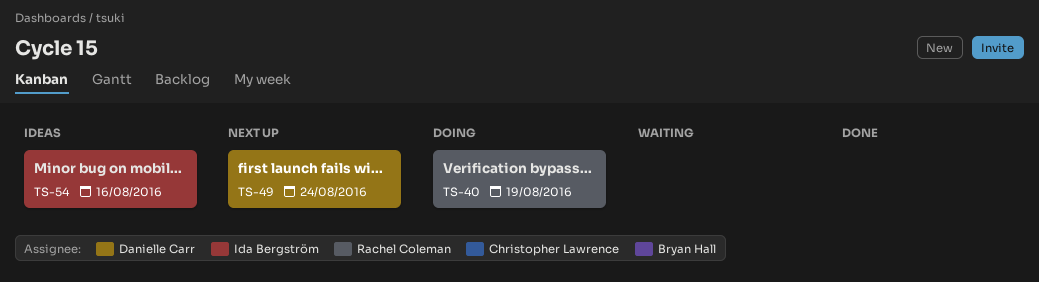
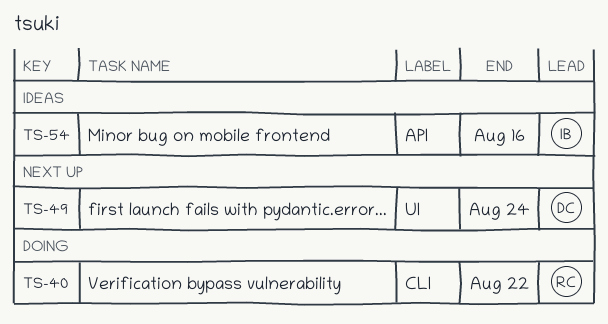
TS-40, due: Aug 19 -> Aug 22

